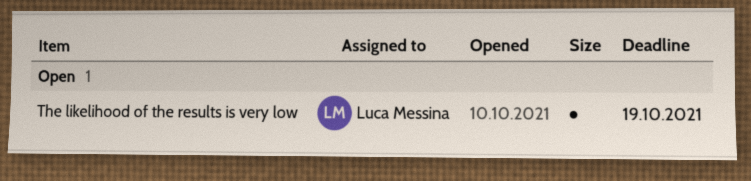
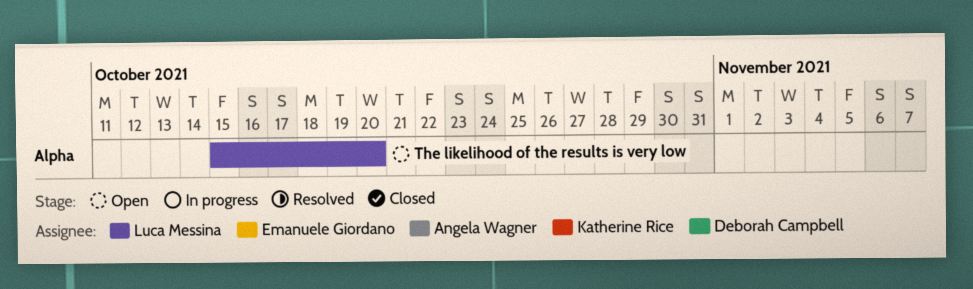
The likelihood of the results is very low, due: Oct 19 -> Oct 20

